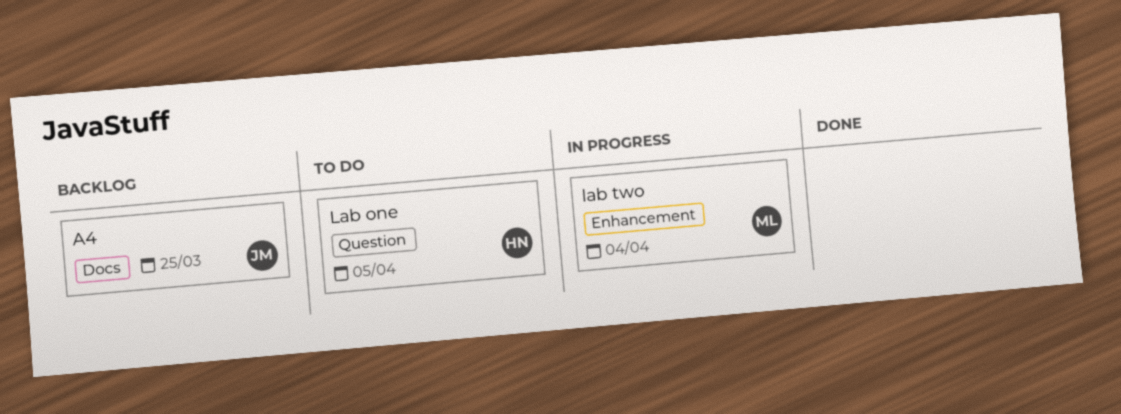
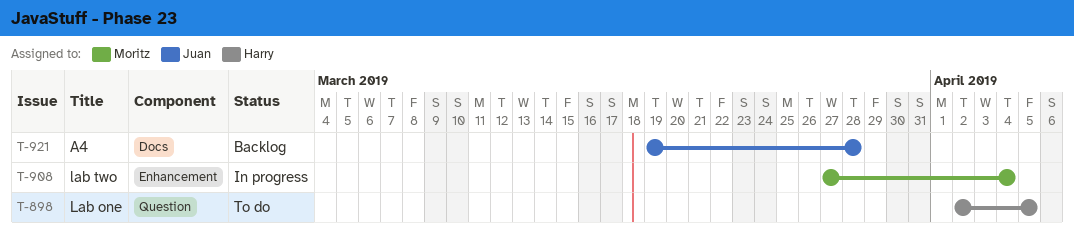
A4, due: Mar 25 -> Mar 28

